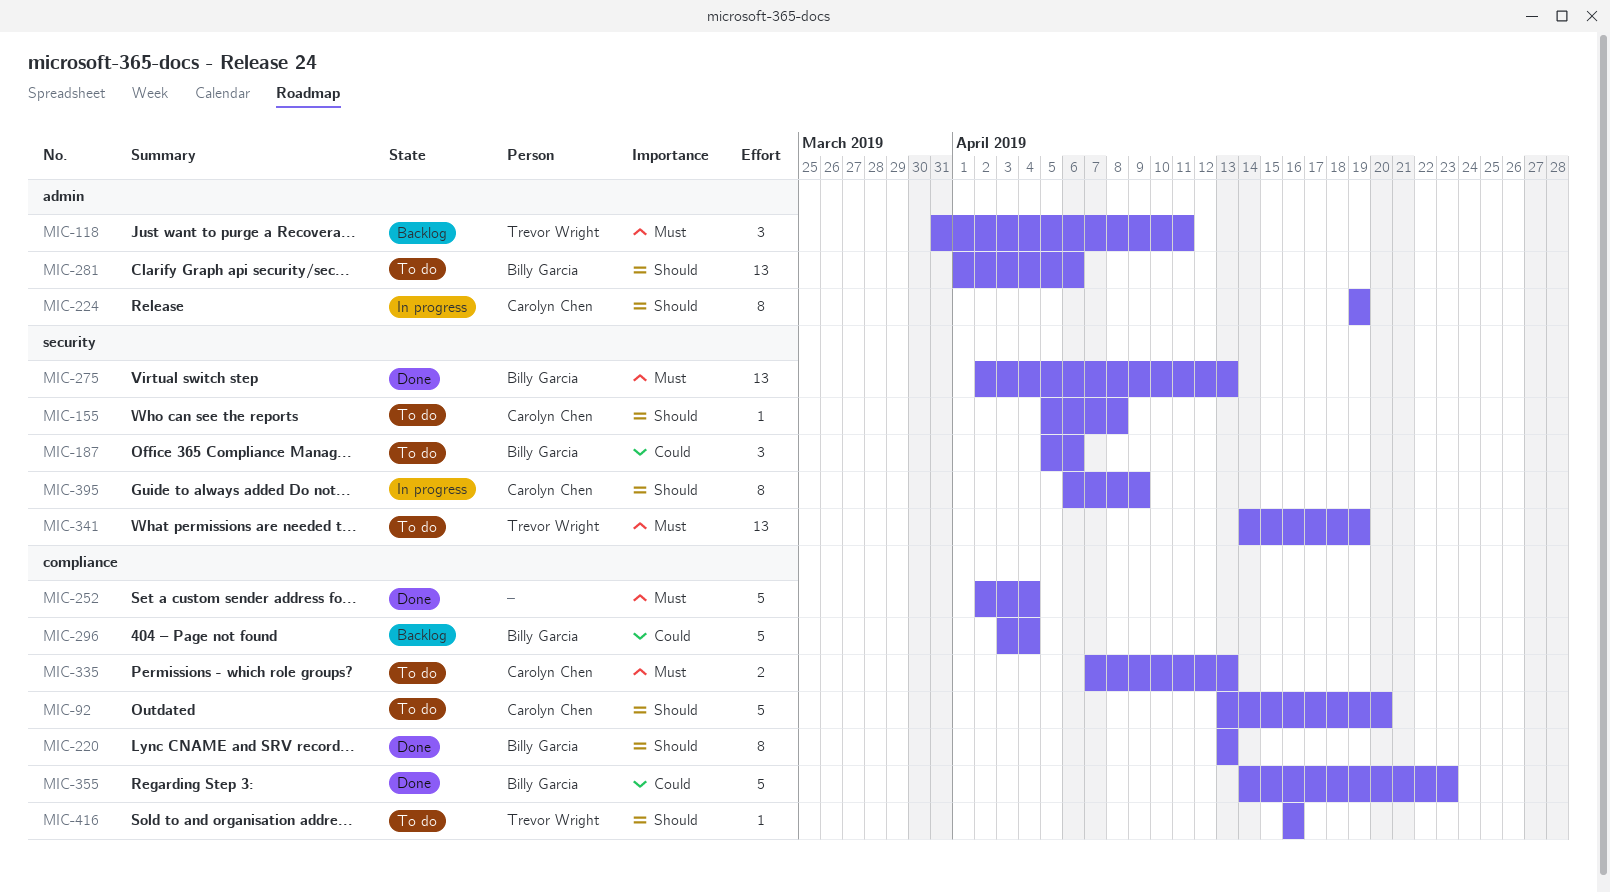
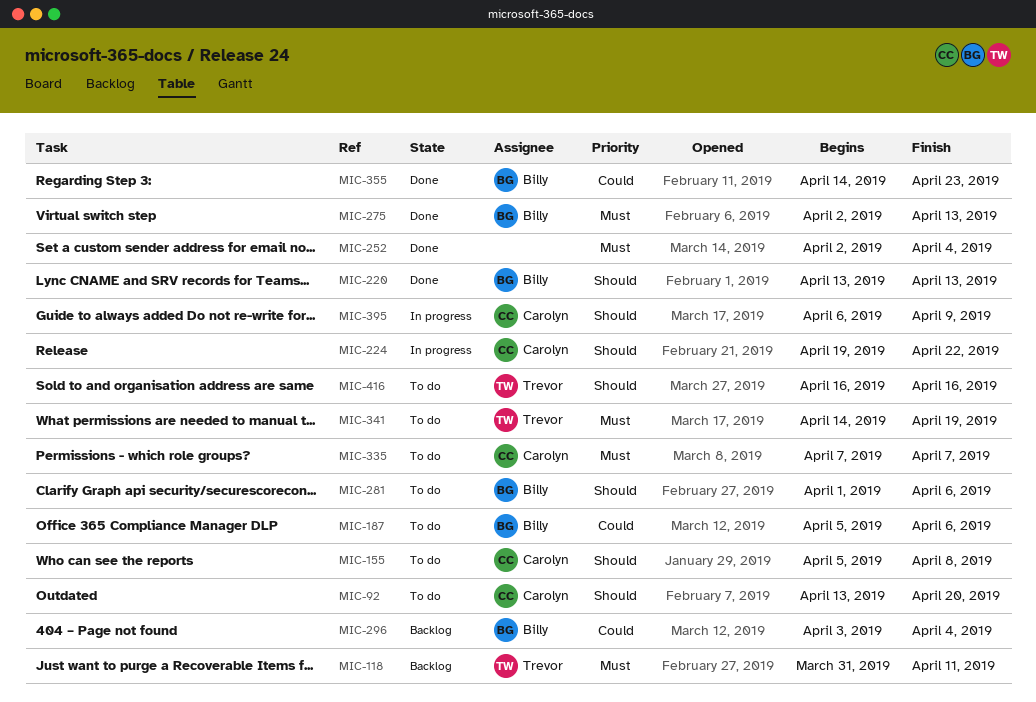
MIC-224, due: Apr 19 -> Apr 22
MIC-335, due: Apr 13 -> Apr 7

